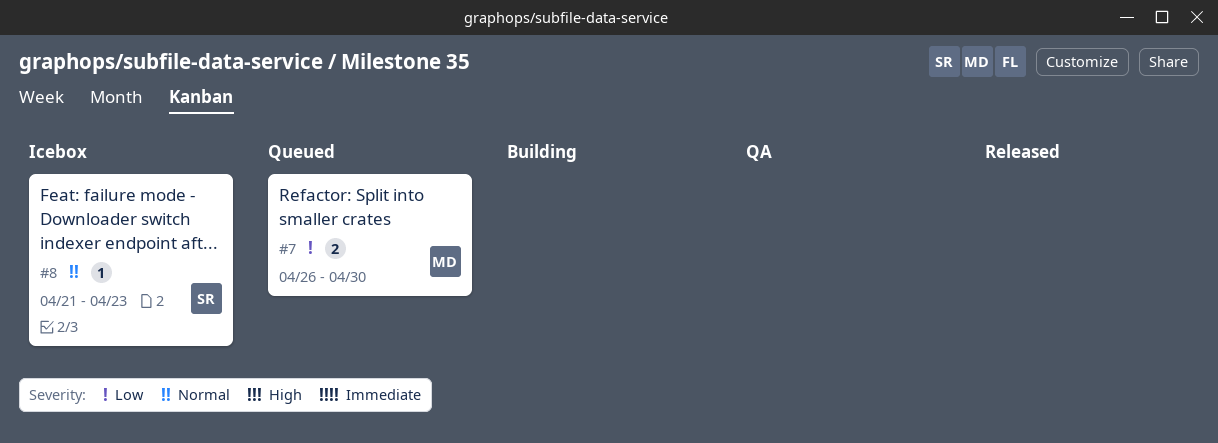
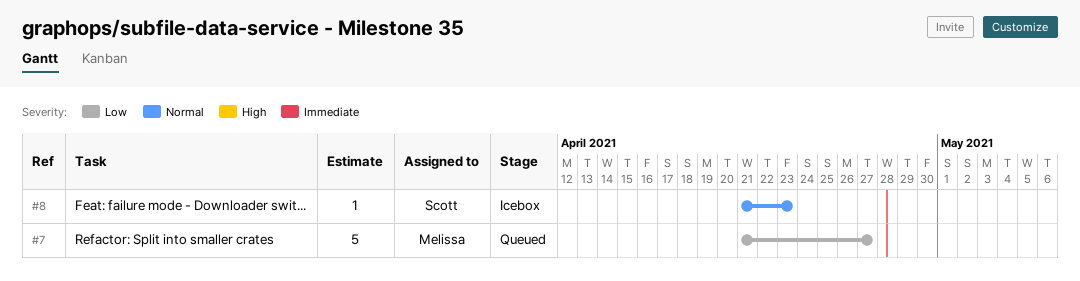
#7, estimate: 2 -> 5
#7, start: Apr 26 -> Apr 21
#7, due: Apr 30 -> Apr 27

